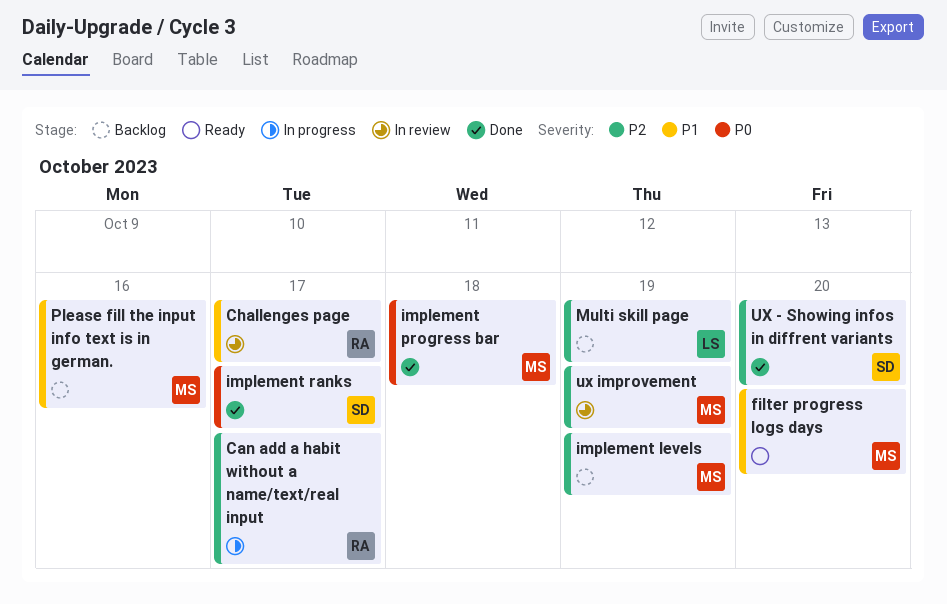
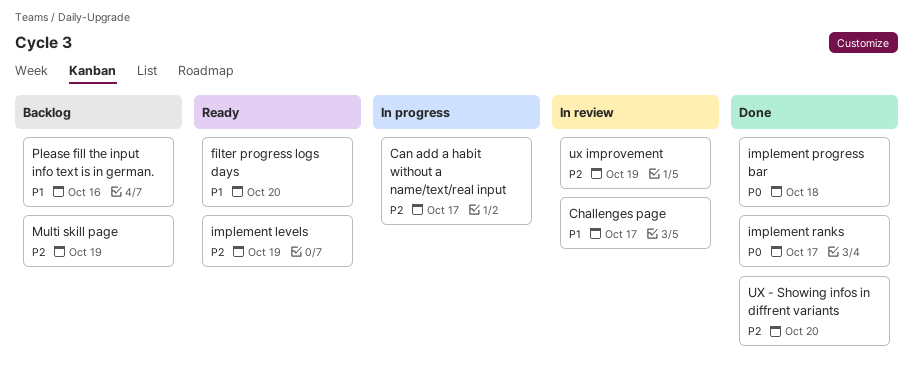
implement levels, status: Backlog -> Ready

